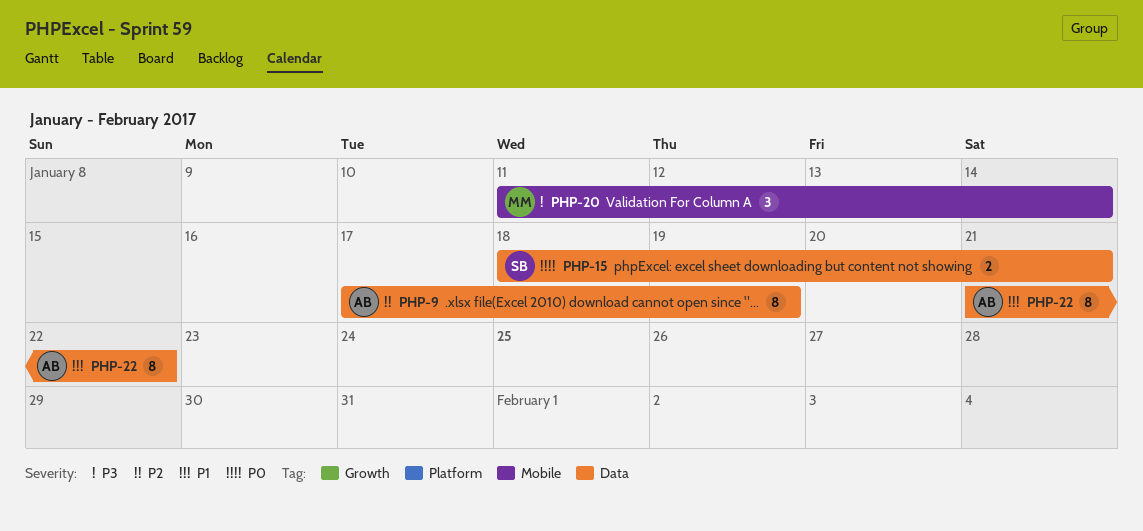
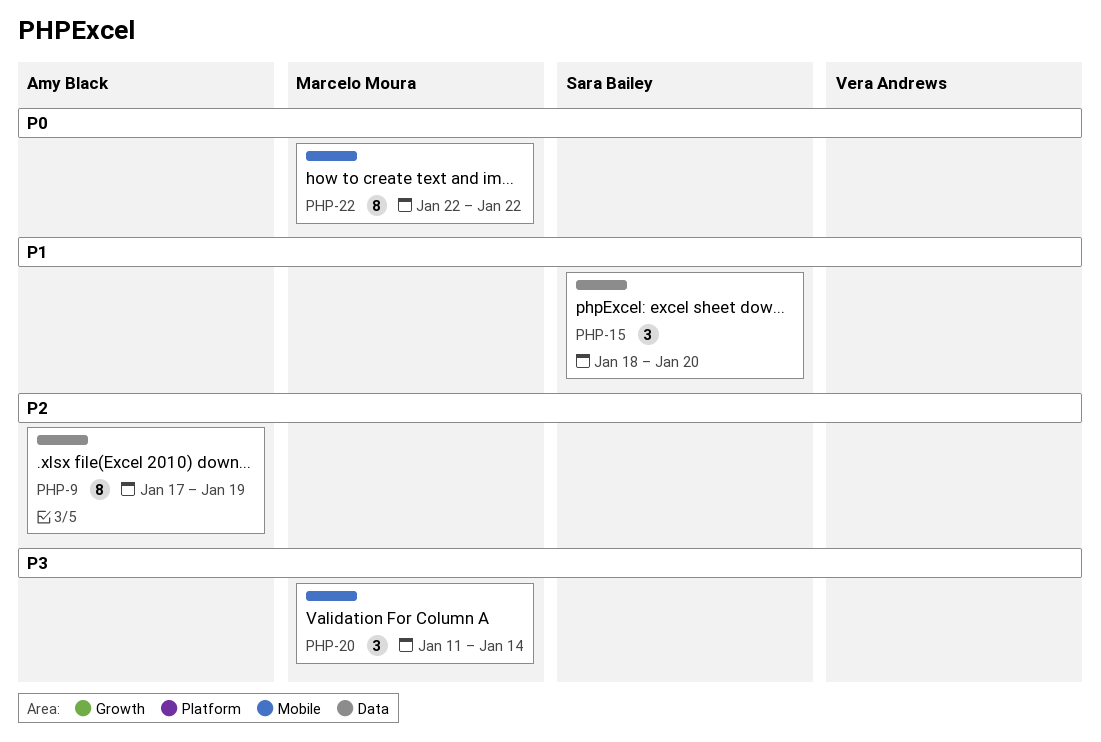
PHP-15, priority: P0 -> P1
PHP-15, estimate: 2 -> 3
PHP-15, due: Jan 21 -> Jan 20
PHP-22, owner: Amy Black -> Marcelo Moura
PHP-22, priority: P1 -> P0
PHP-22, label: Data -> Mobile
PHP-22, start: Jan 21 -> Jan 22

